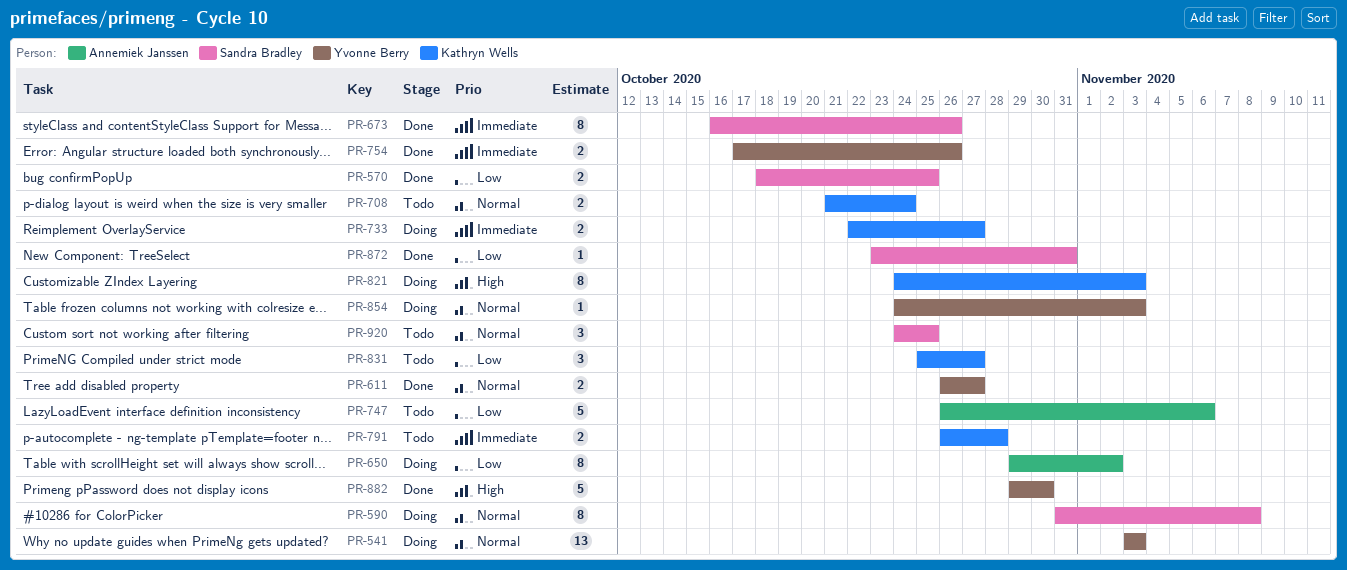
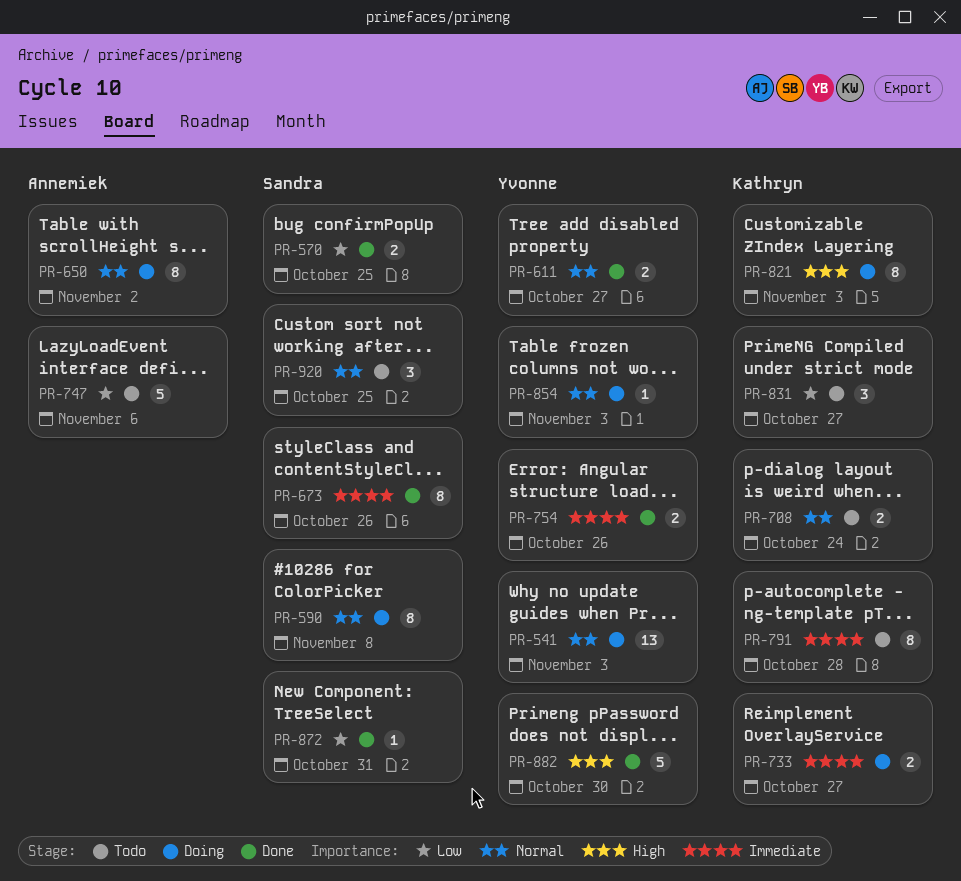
PR-650, priority: Low -> Normal
PR-791, estimate: 2 -> 8

